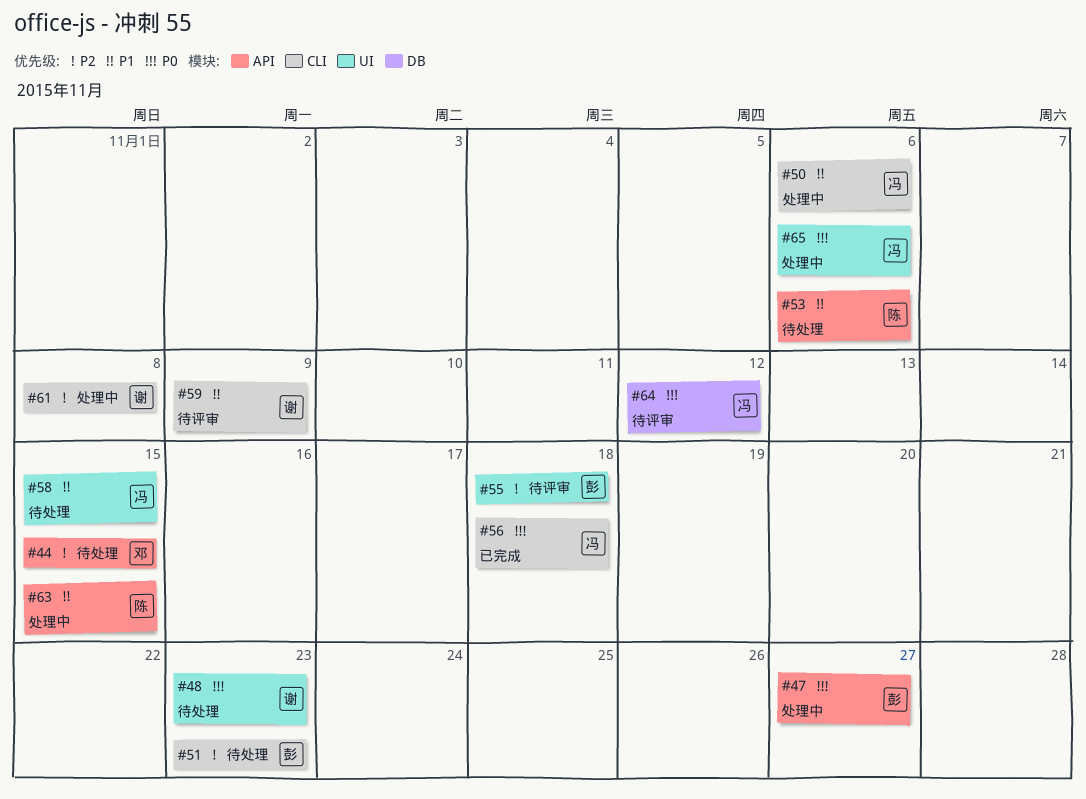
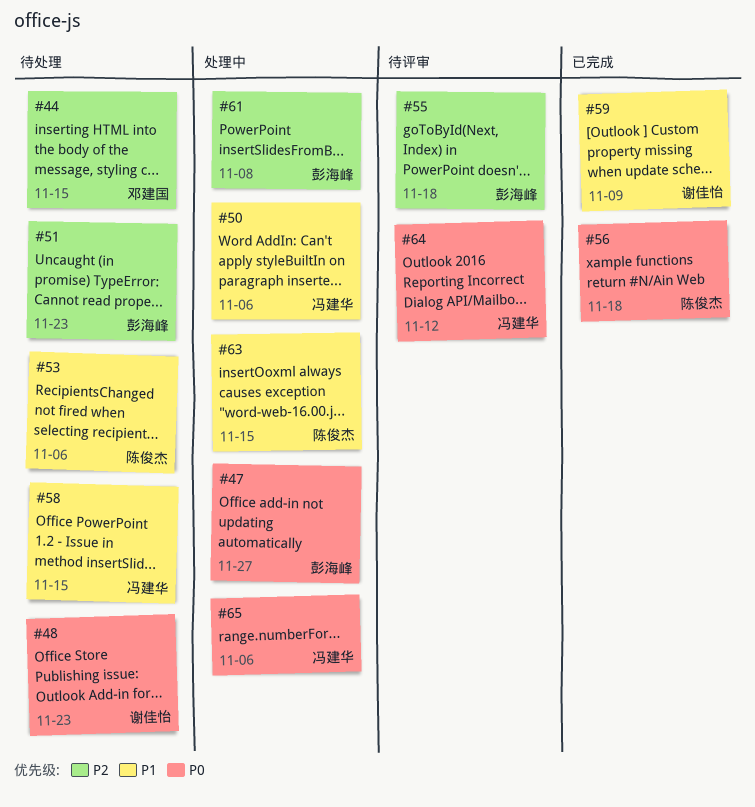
#56, owner: 冯建华 -> 陈俊杰
#59, status: 待评审 -> 已完成
#61, owner: 谢佳怡 -> 彭海峰

